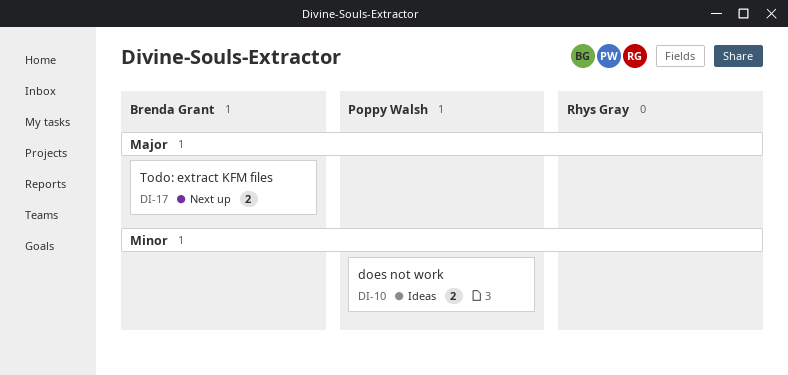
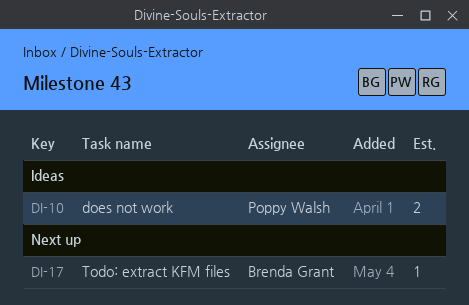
DI-17, estimate: 2 -> 1

